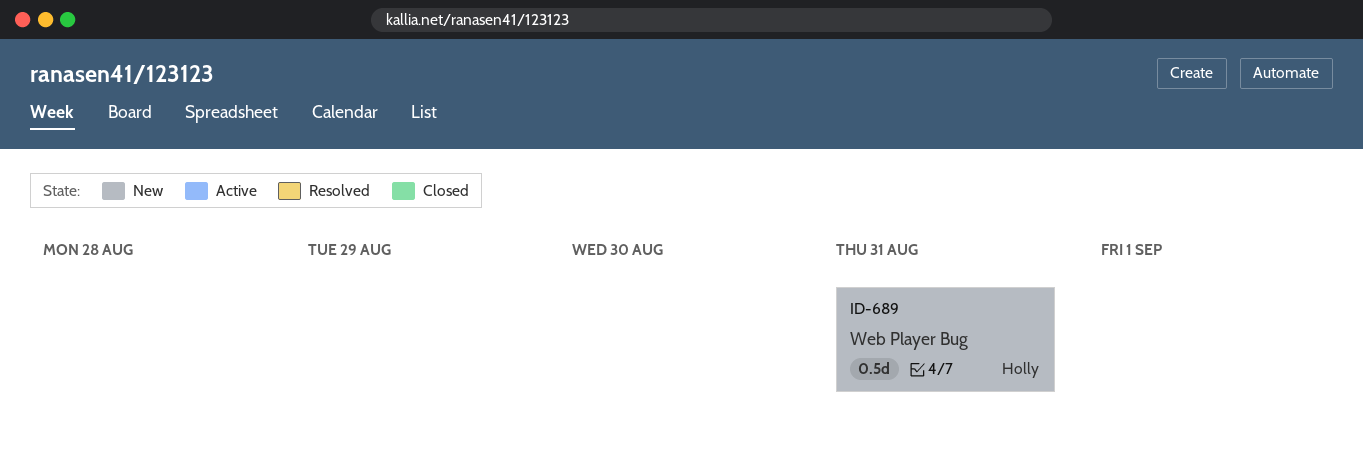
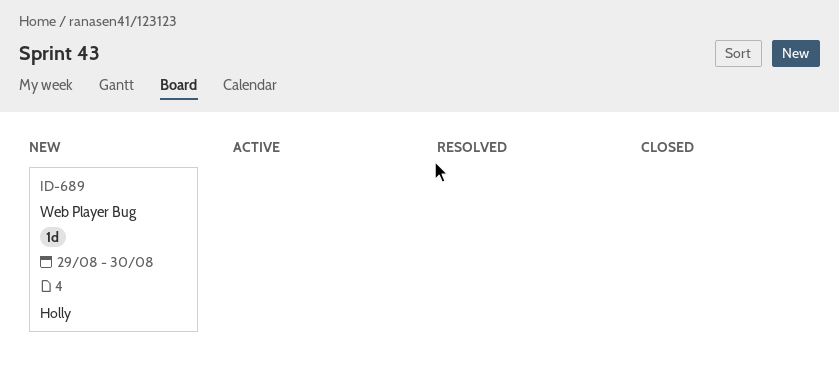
ID-689, estimate: 0.5d -> 1d
ID-689, due: Aug 31 -> Aug 30

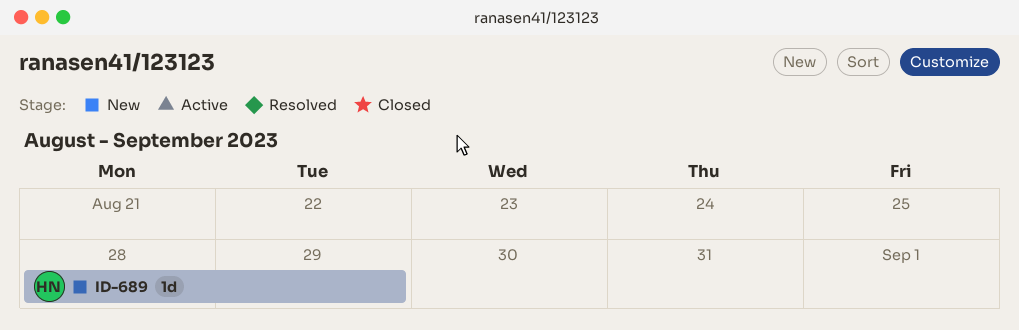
ID-689, start: Aug 29 -> Aug 28
ID-689, due: Aug 30 -> Aug 29

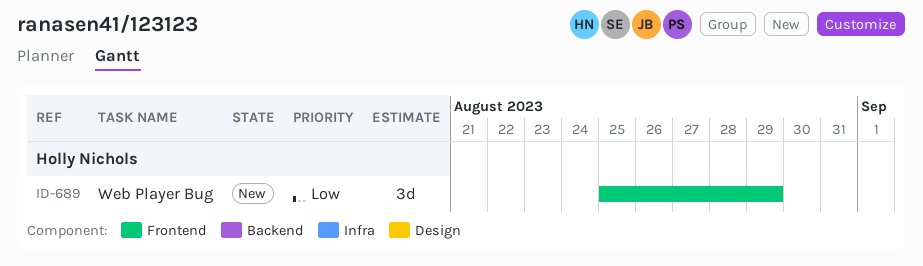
ID-689, estimate: 1d -> 3d
ID-689, start: Aug 28 -> Aug 25

